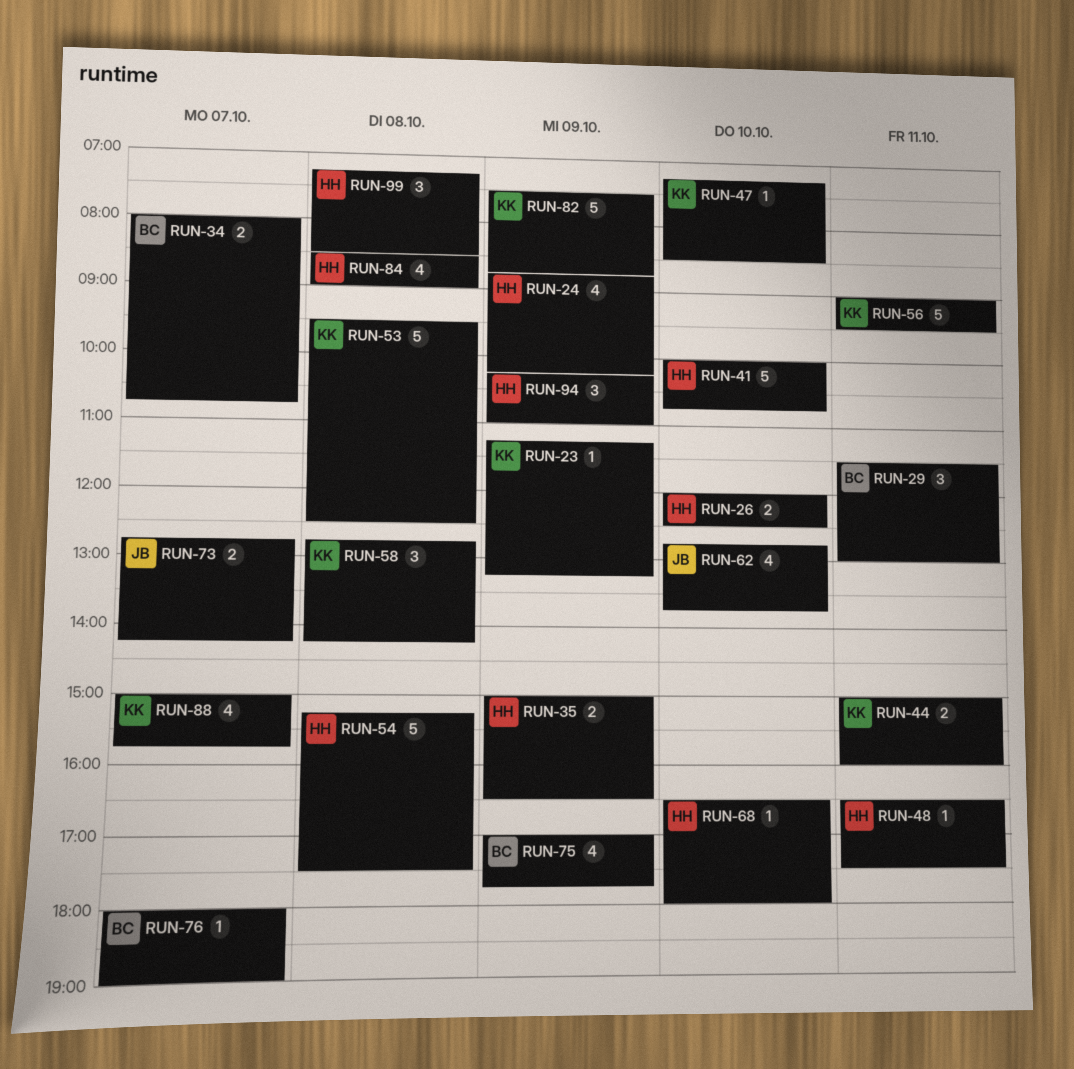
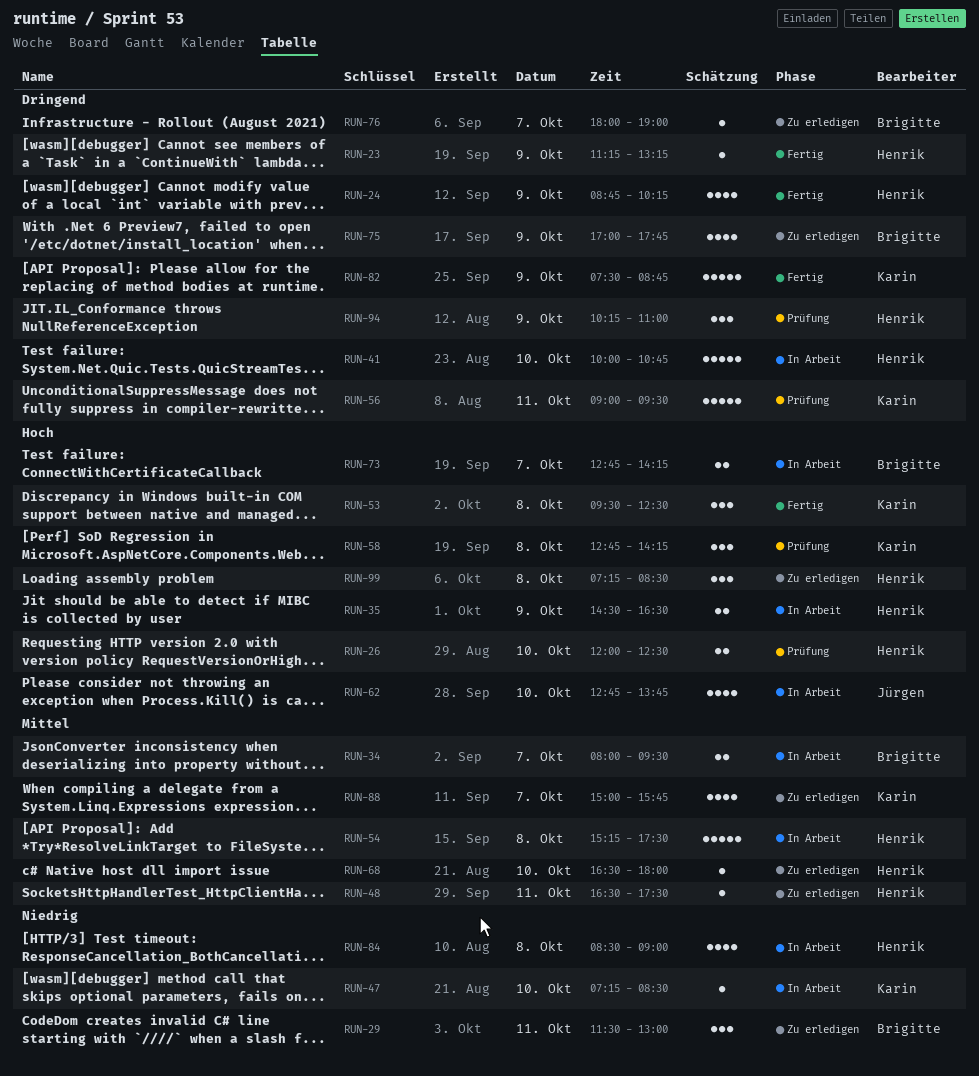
RUN-23, owner: Karin -> Henrik
RUN-34, ends: 10:45 -> 09:30
RUN-35, begins: 15:00 -> 14:30
RUN-44: present -> none
RUN-53, estimate: 5 -> 3
RUN-73, owner: Jürgen -> Brigitte

